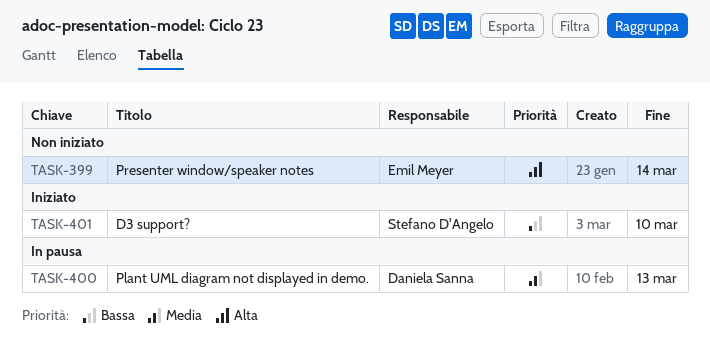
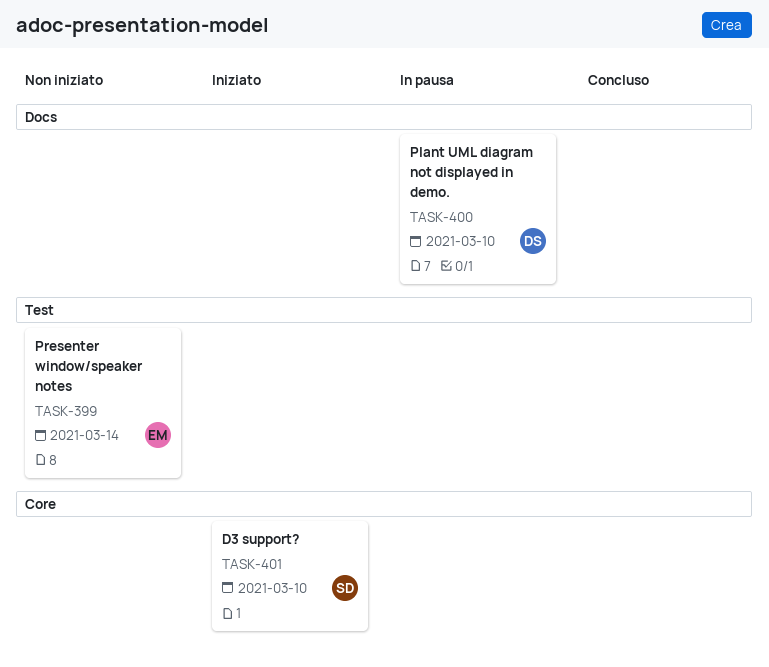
TASK-400, due: Mar 13 -> Mar 10

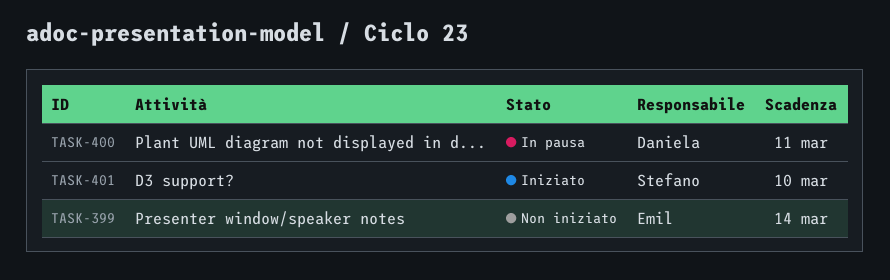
TASK-400, due: Mar 10 -> Mar 11

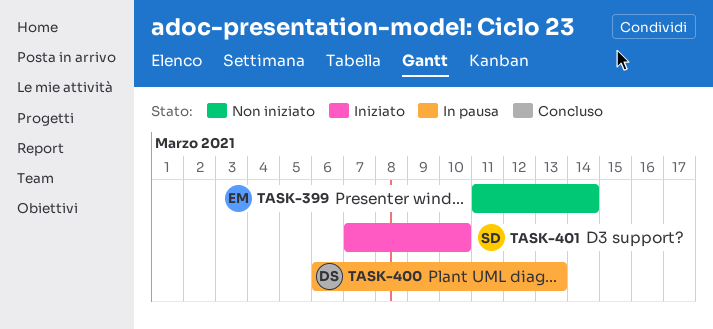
TASK-400, due: Mar 11 -> Mar 13

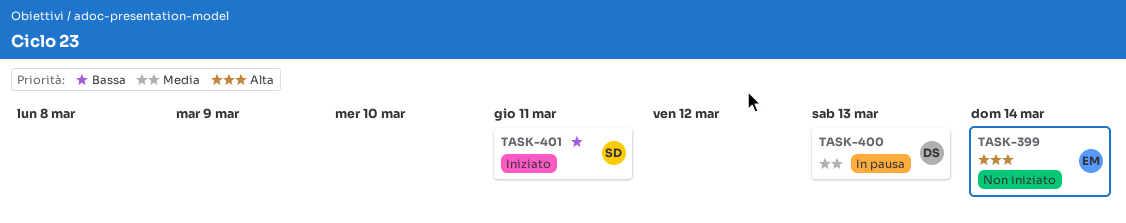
TASK-401, due: Mar 10 -> Mar 11

